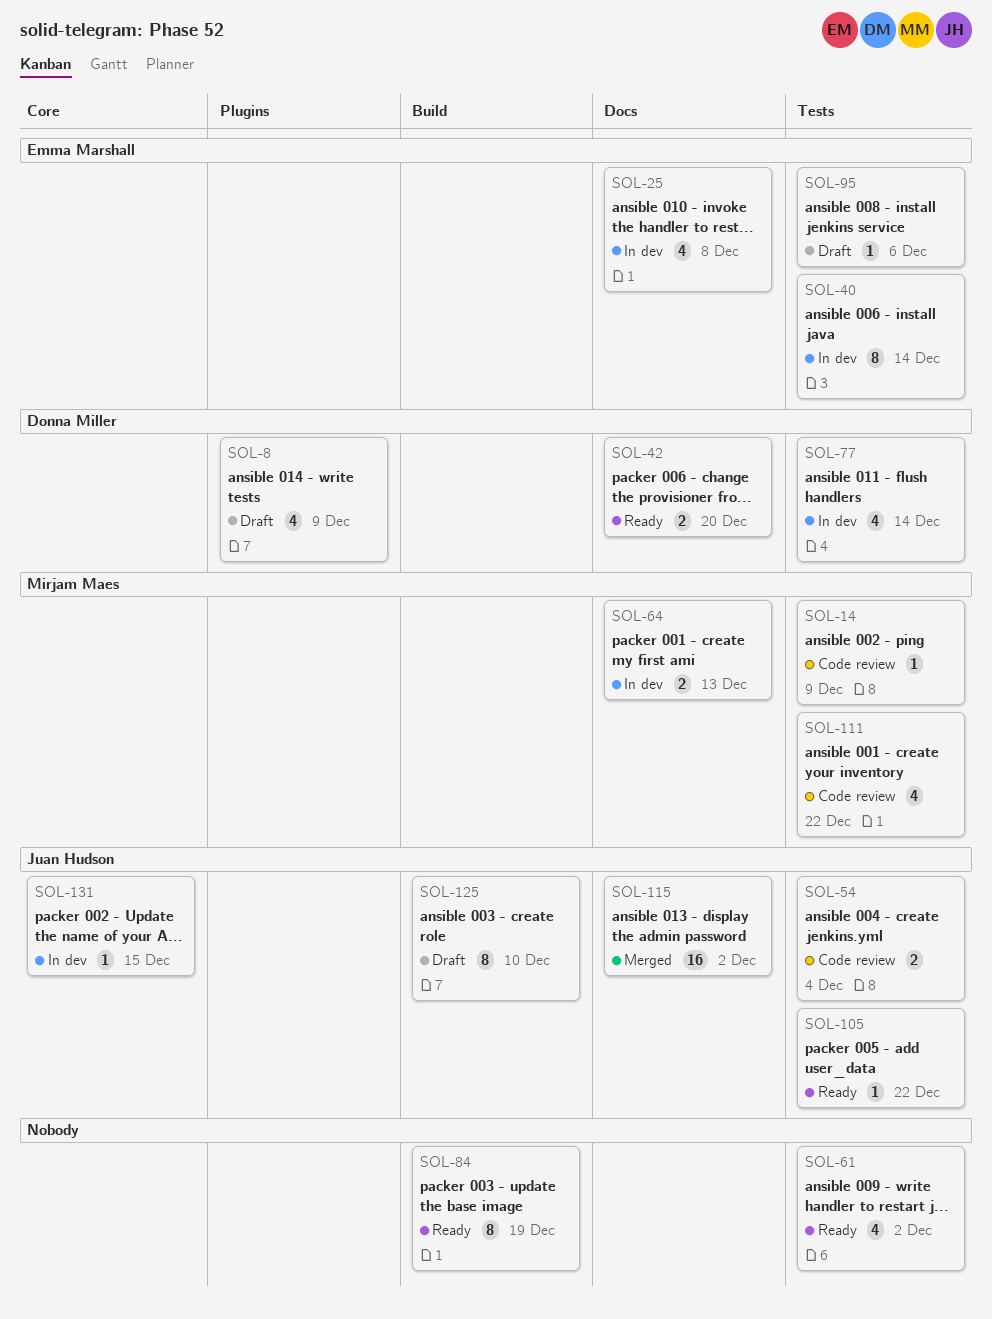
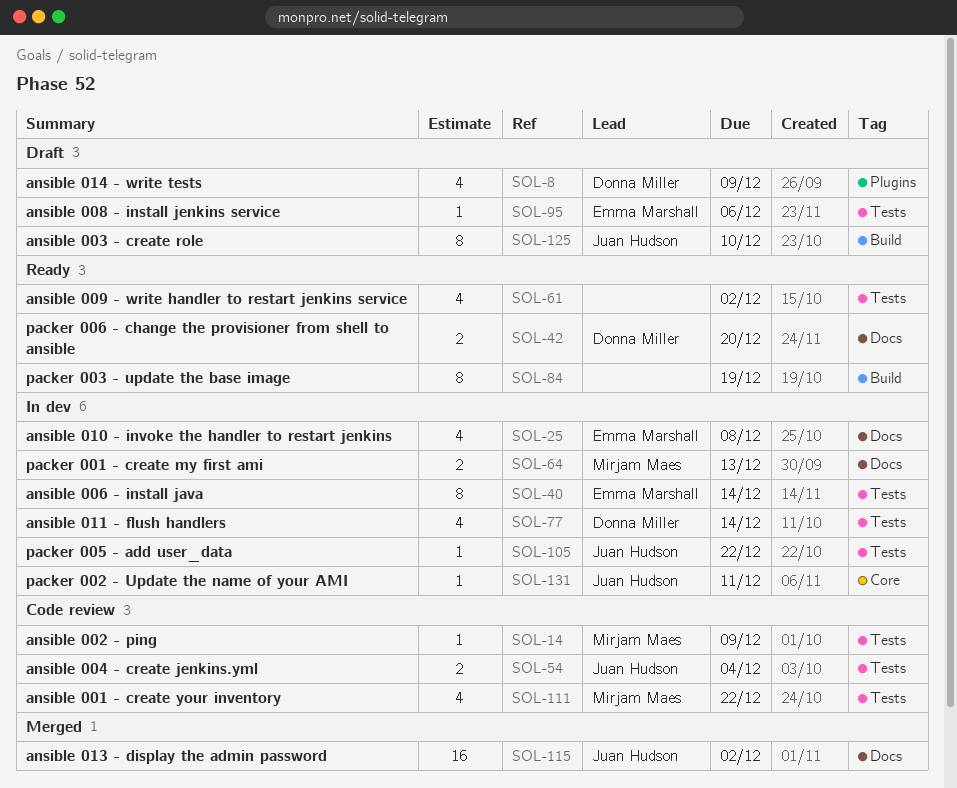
SOL-105, status: Ready -> In dev
SOL-131, due: Dec 15 -> Dec 11

